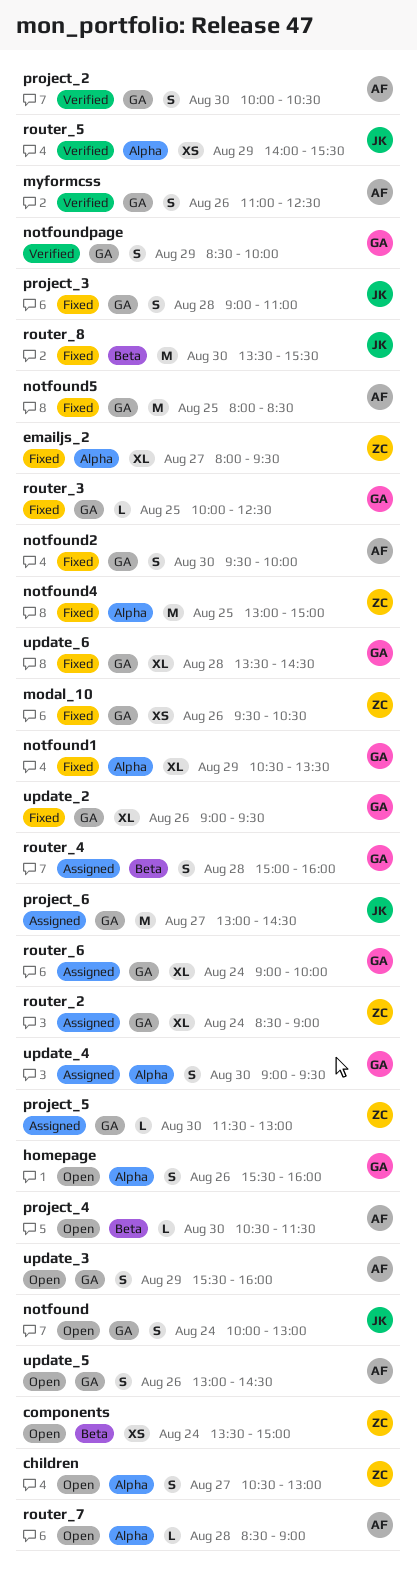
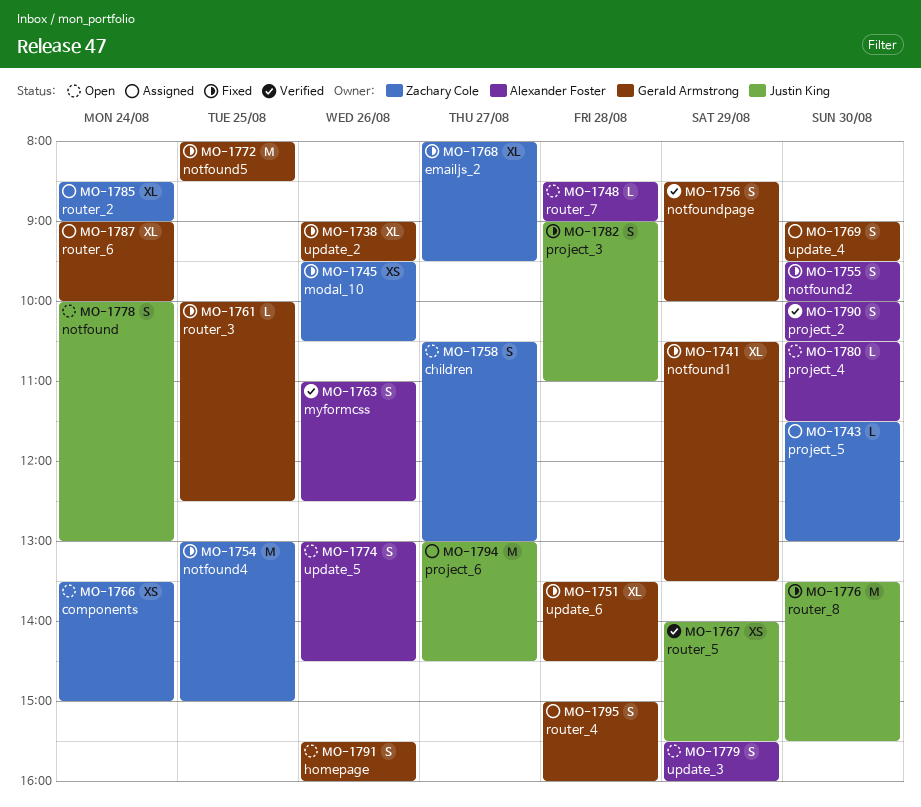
notfound5, owner: Alexander Foster -> Gerald Armstrong

